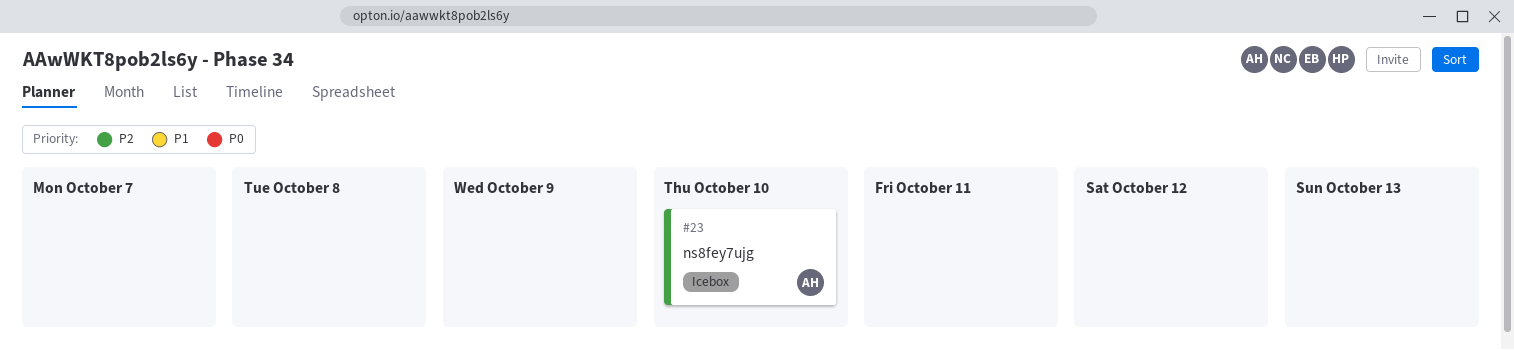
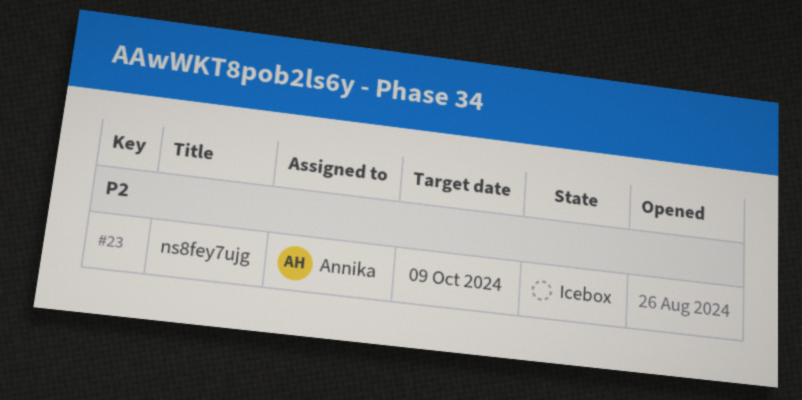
#23, due: Oct 10 -> Oct 9

